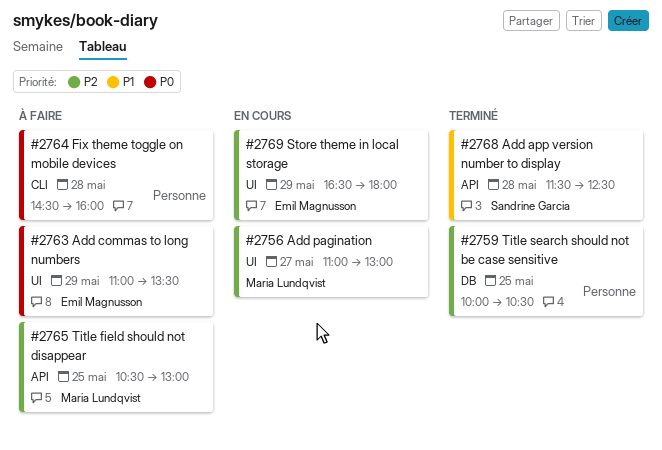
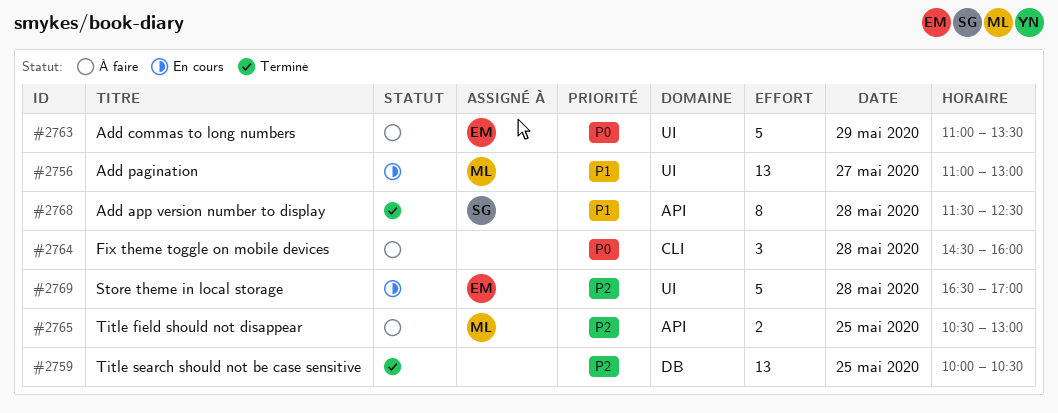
#2756, priority: P2 -> P1
#2769, day: May 29 -> May 28
#2769, ends: 18:00 -> 17:00

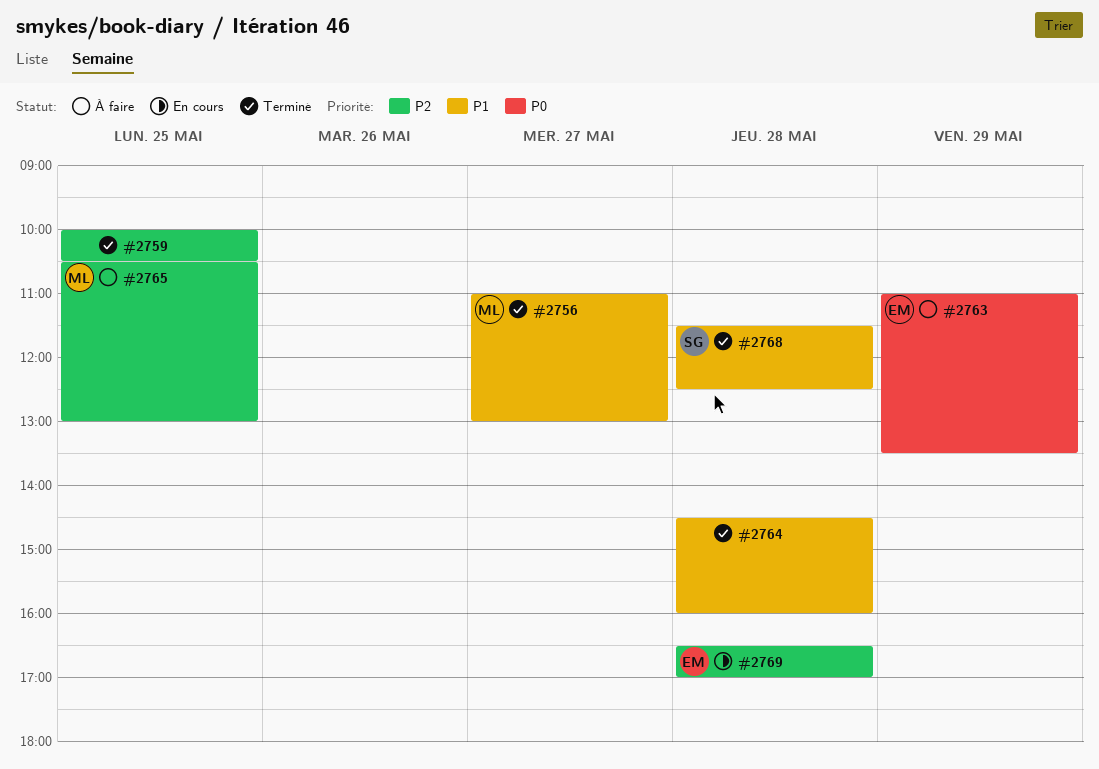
#2756, status: En cours -> Terminé
#2764, status: À faire -> Terminé
#2764, priority: P0 -> P1

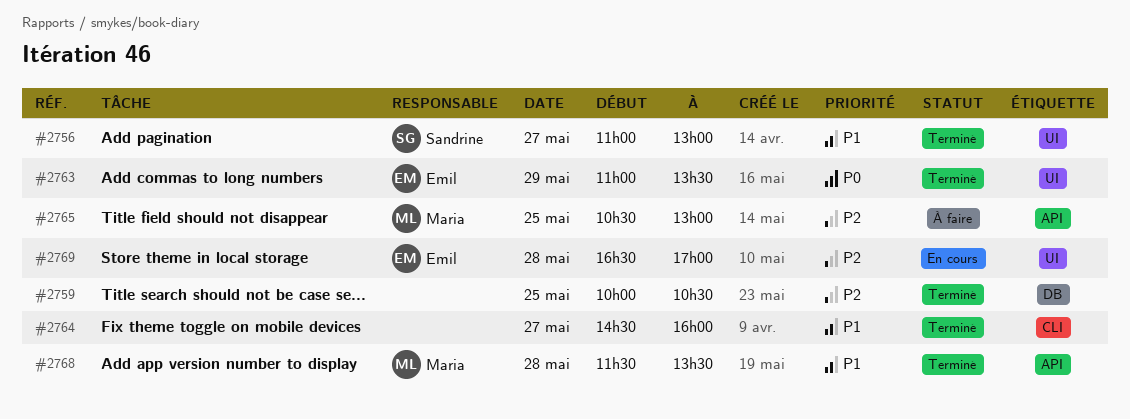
#2756, owner: Maria -> Sandrine
#2763, status: À faire -> Terminé
#2764, day: May 28 -> May 27
#2768, owner: Sandrine -> Maria
#2768, ends: 12:30 -> 13:30

